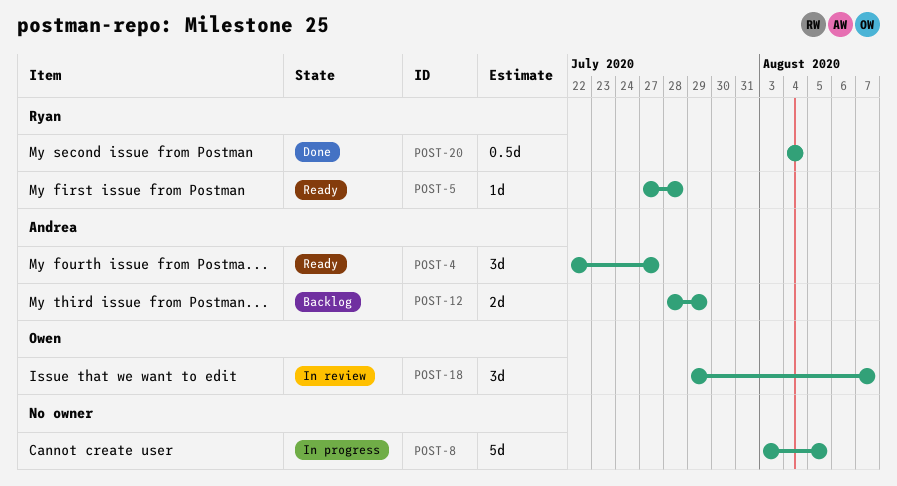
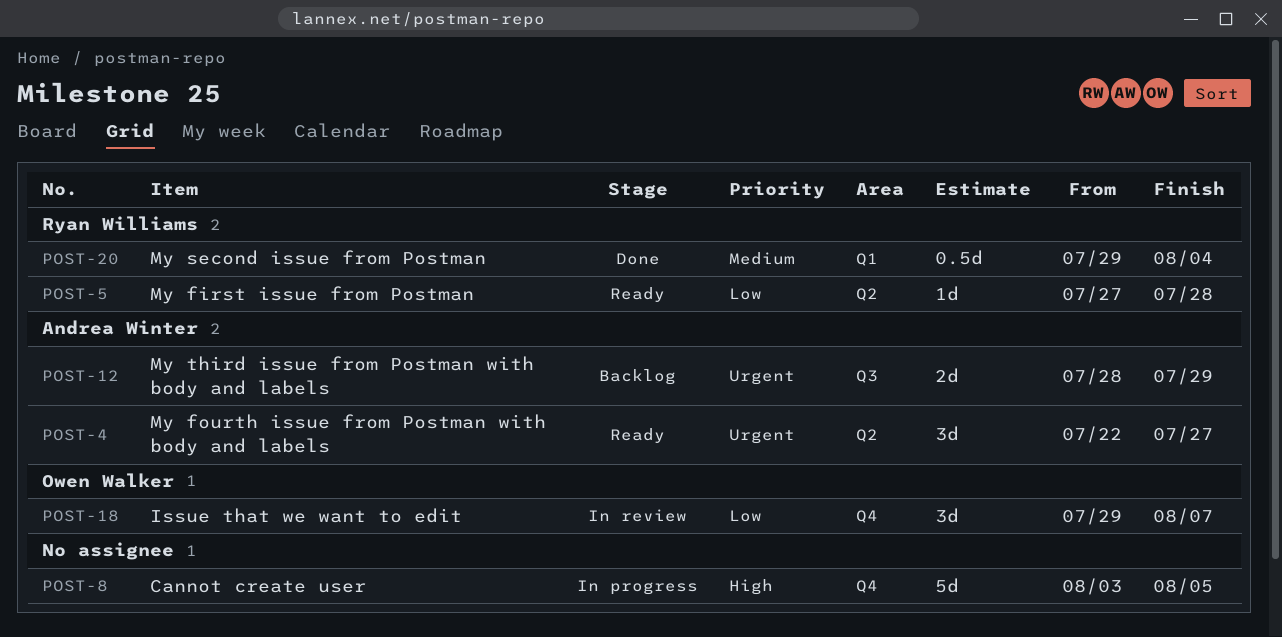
POST-20, start: Aug 4 -> Jul 29

